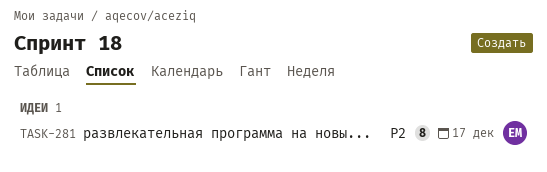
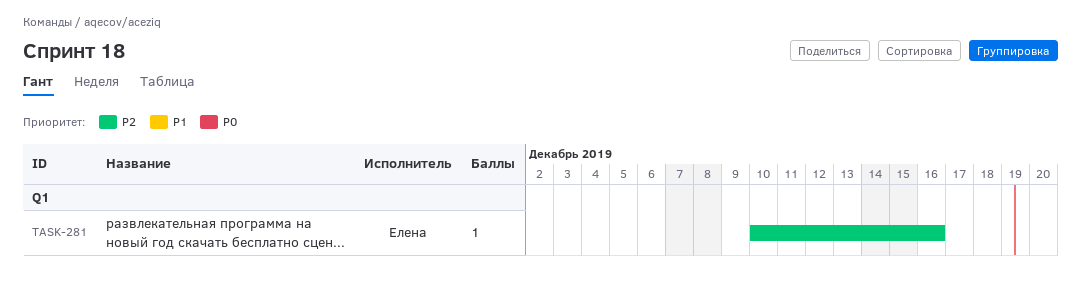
TASK-281, estimate: 8 -> 1
TASK-281, due: Dec 17 -> Dec 16

